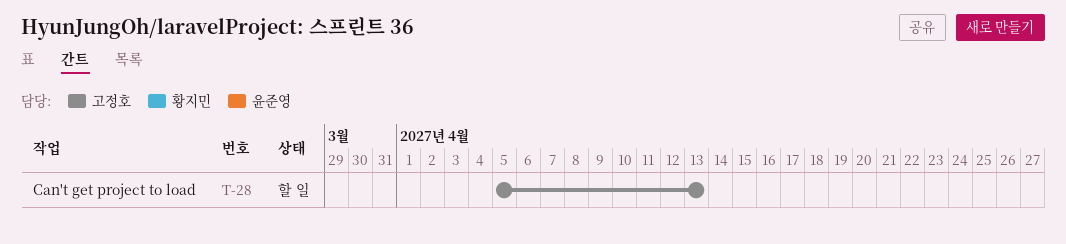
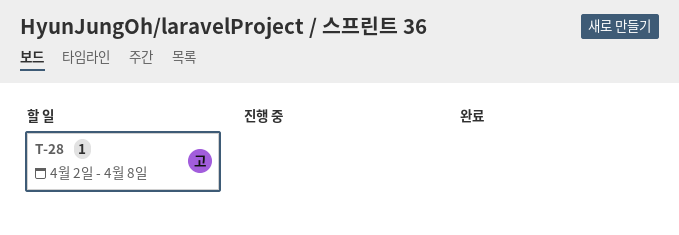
T-28, start: Apr 5 -> Apr 2
T-28, due: Apr 13 -> Apr 8

